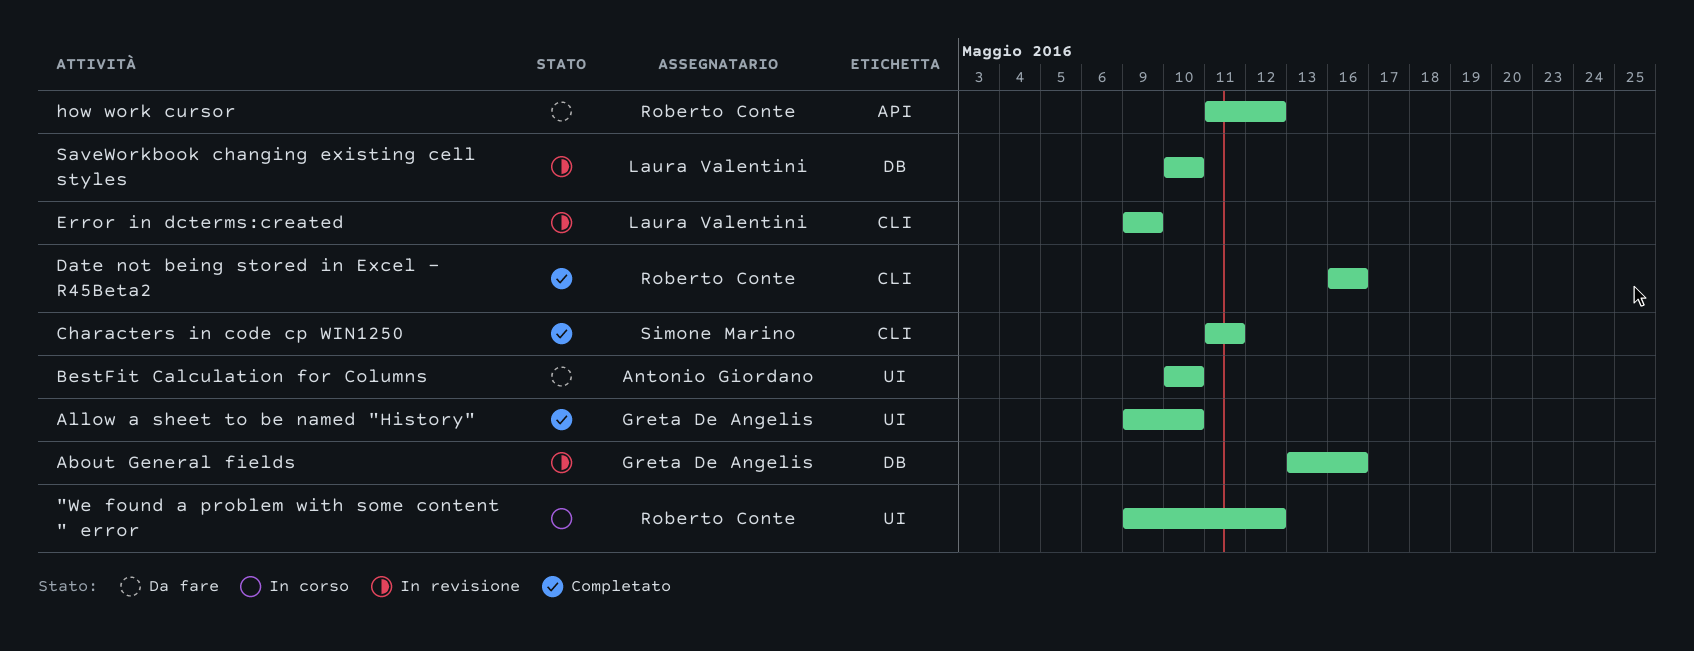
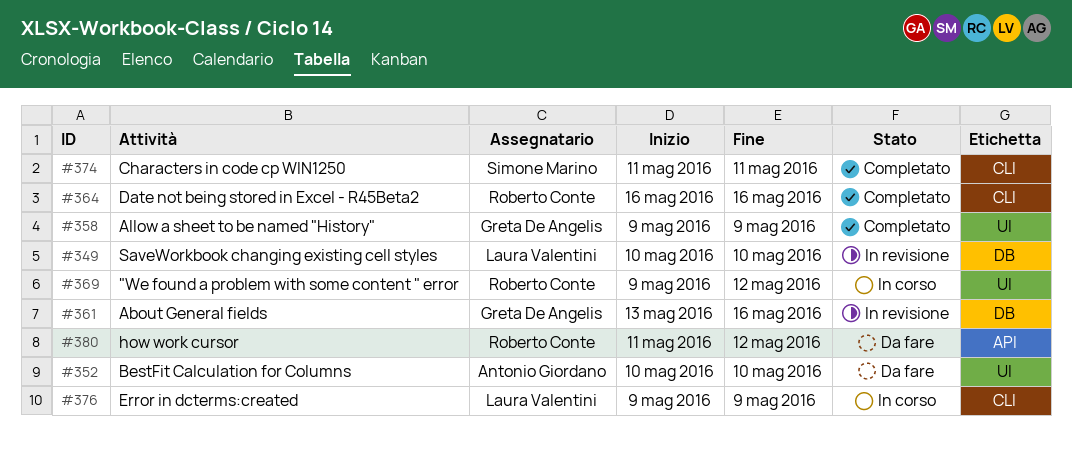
Allow a sheet to be named "History", due: May 10 -> May 9
Error in dcterms:created, status: In revisione -> In corso

